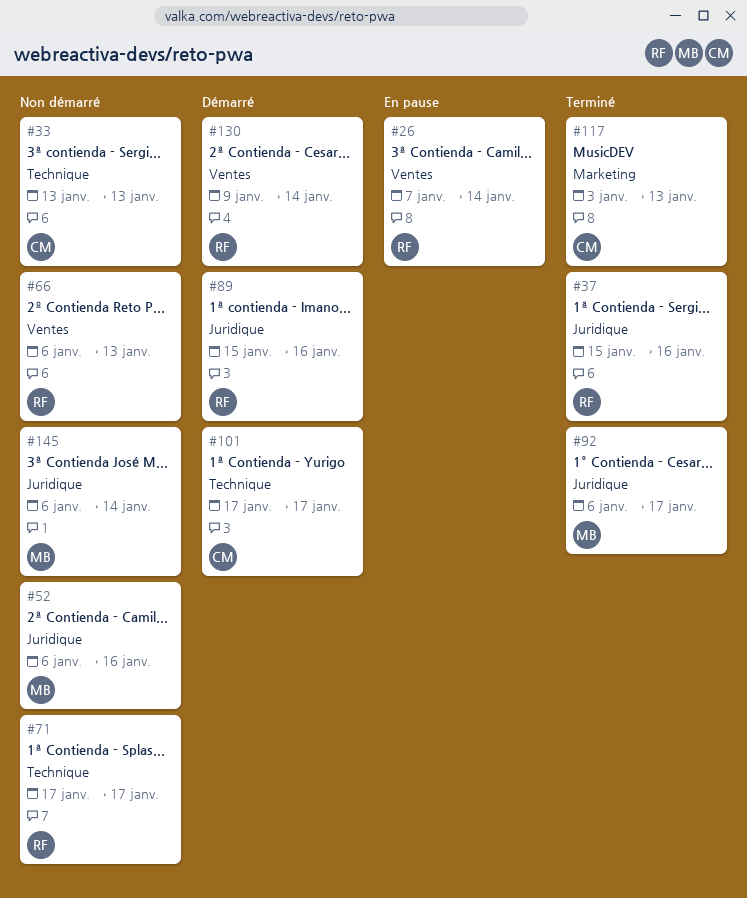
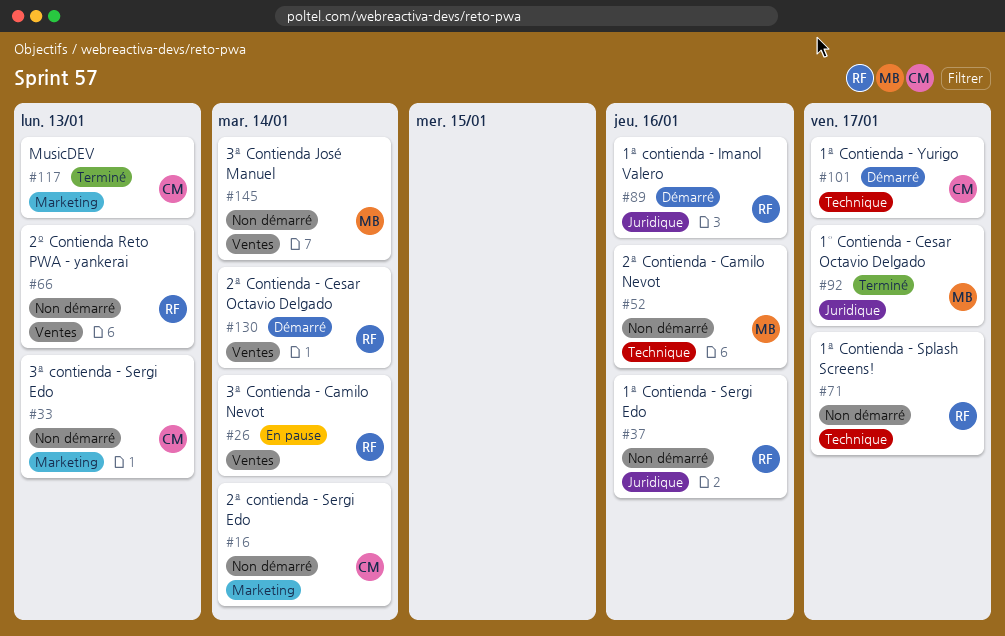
#16: none -> present
#33, label: Technique -> Marketing
#37, status: Terminé -> Non démarré
#52, label: Juridique -> Technique
#145, label: Juridique -> Ventes

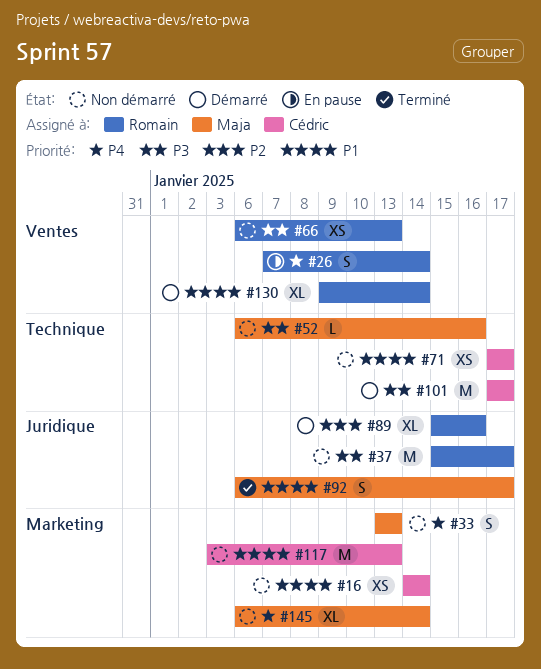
#33, owner: Cédric -> Maja
#37, due: Jan 16 -> Jan 17
#71, owner: Romain -> Cédric
#117, status: Terminé -> Non démarré
#145, label: Ventes -> Marketing

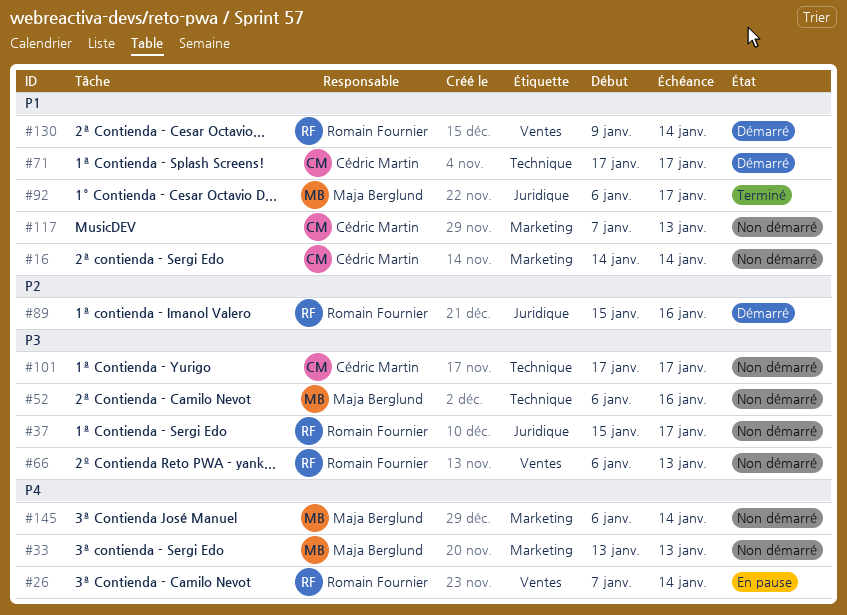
#71, status: Non démarré -> Démarré
#101, status: Démarré -> Non démarré
#117, start: Jan 3 -> Jan 7

